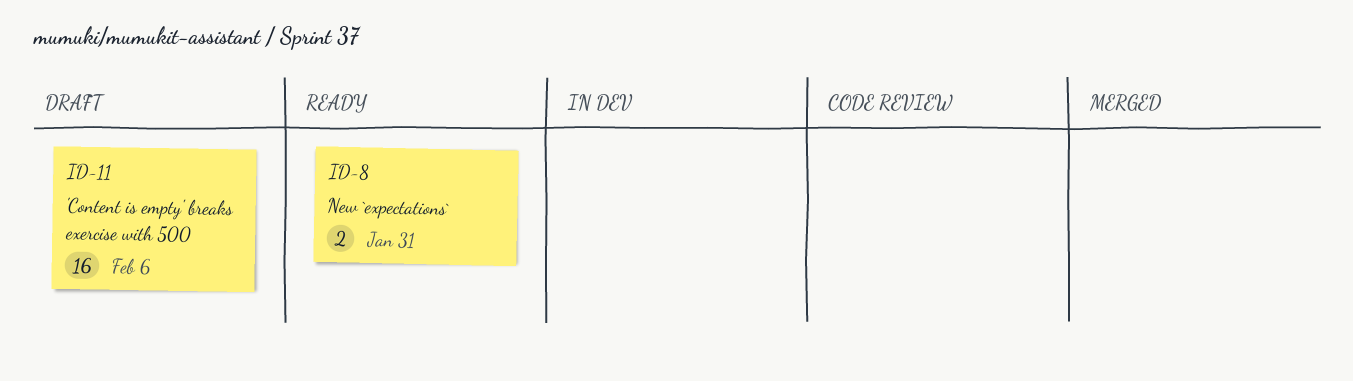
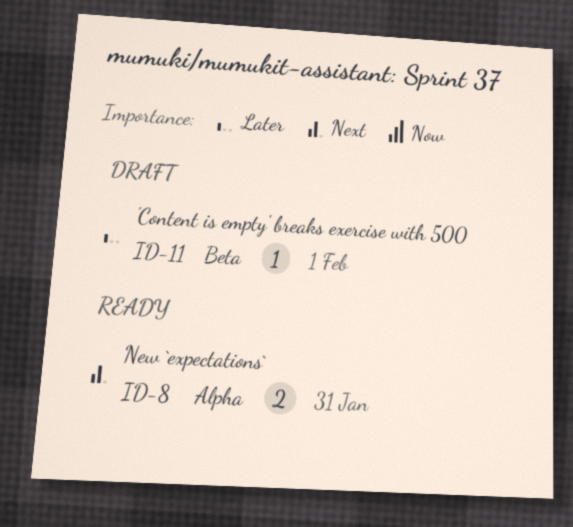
ID-11, estimate: 16 -> 1
ID-11, due: Feb 6 -> Feb 1

